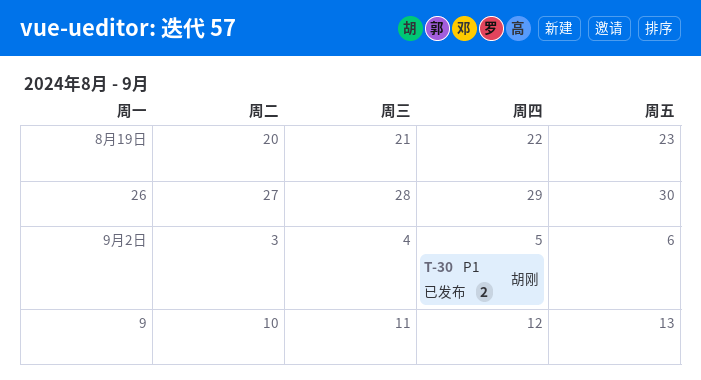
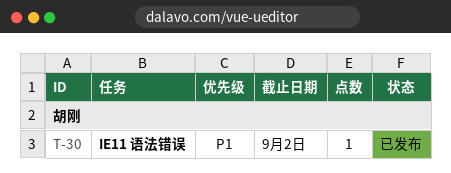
T-30, estimate: 2 -> 1
T-30, due: Sep 5 -> Sep 2

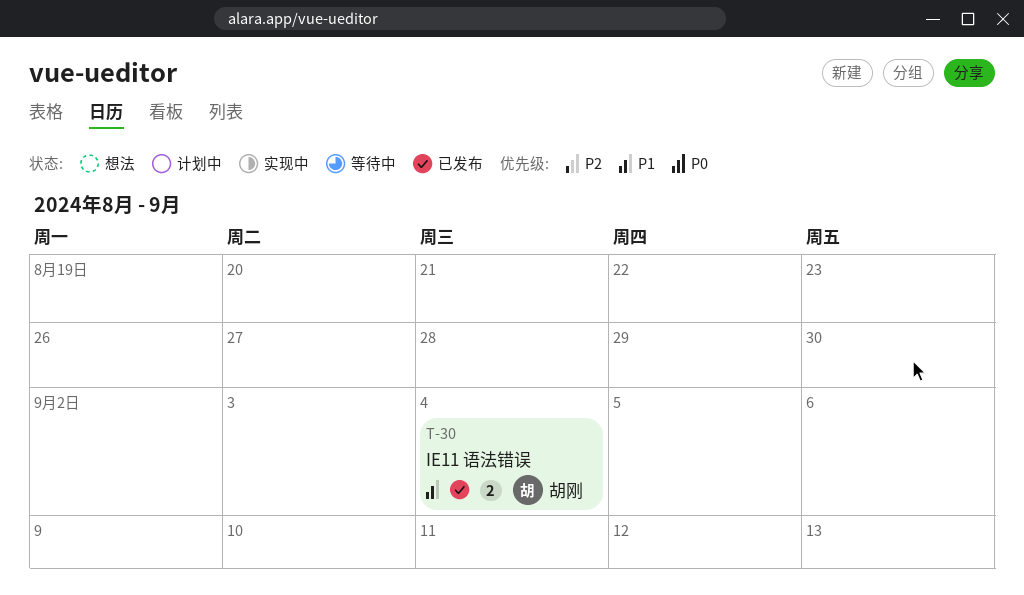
T-30, estimate: 1 -> 2
T-30, due: Sep 2 -> Sep 4

